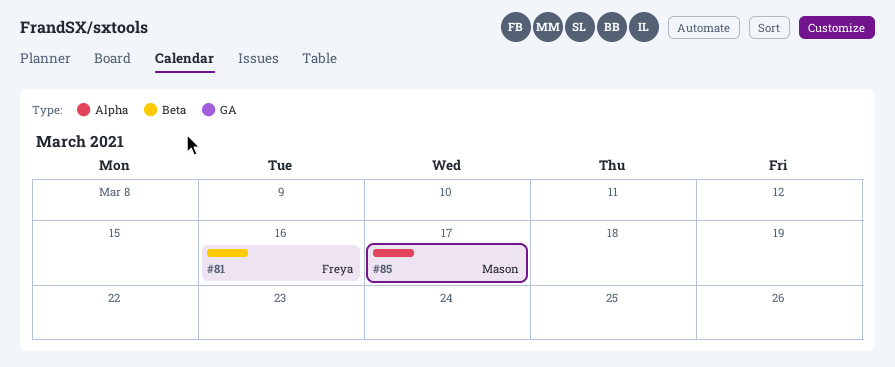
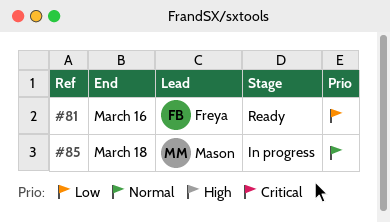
#85, due: Mar 17 -> Mar 18

